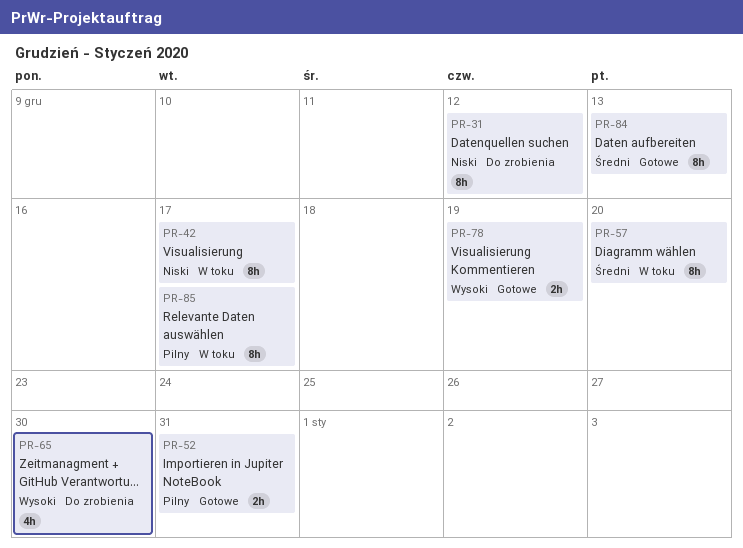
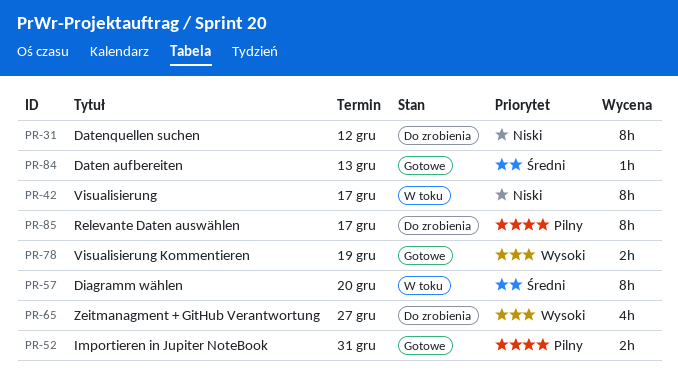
PR-65, due: Dec 30 -> Dec 27
PR-84, estimate: 8h -> 1h
PR-85, status: W toku -> Do zrobienia

